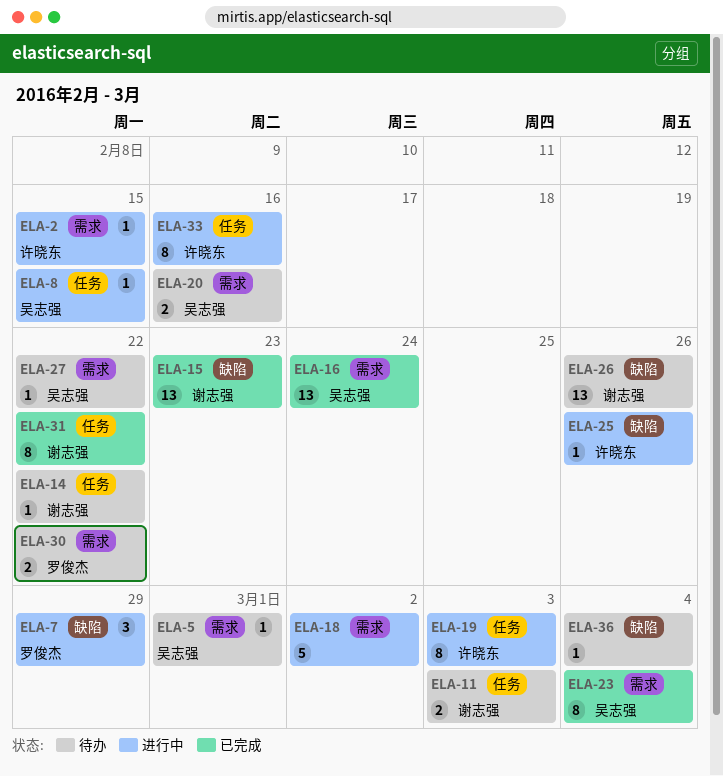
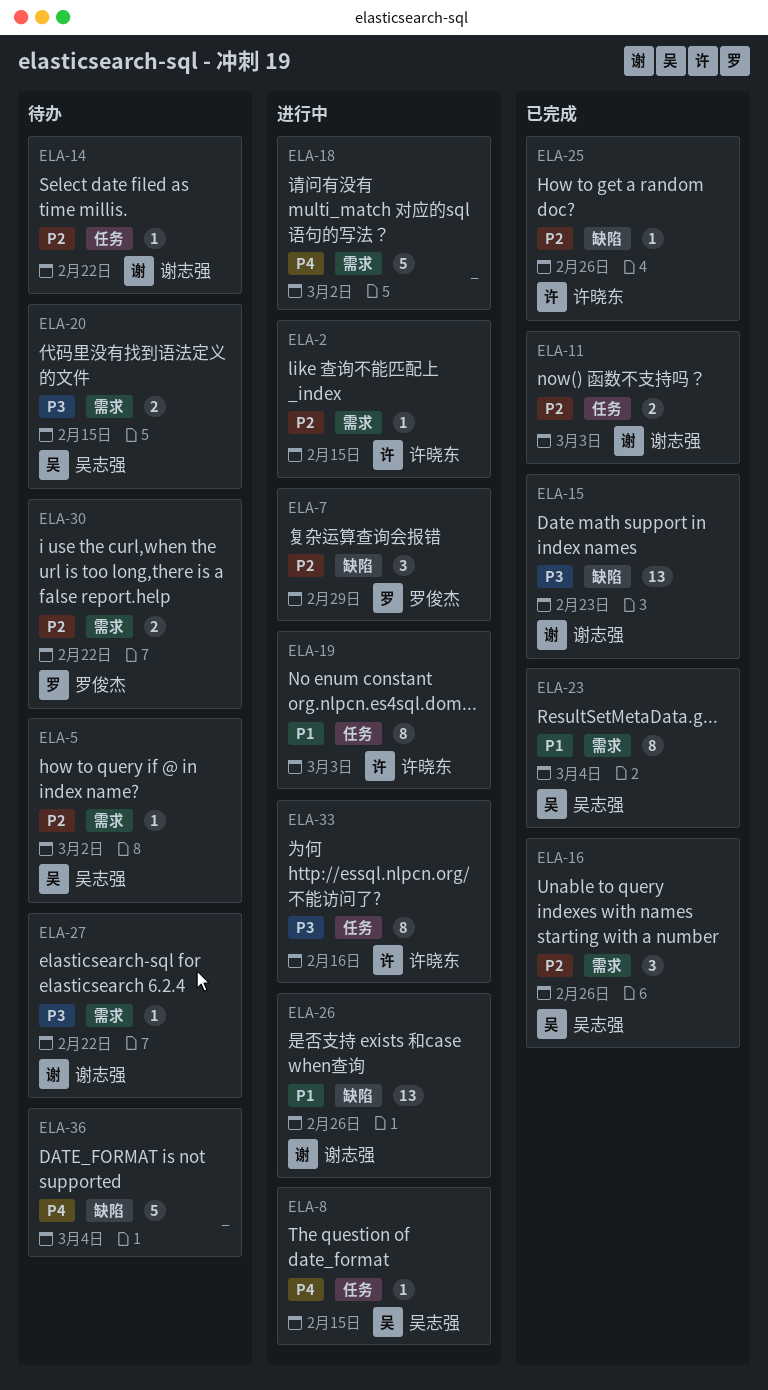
ELA-5, due: Mar 1 -> Mar 2
ELA-11, status: 待办 -> 已完成
ELA-16, estimate: 13 -> 3
ELA-16, due: Feb 24 -> Feb 26
ELA-20, due: Feb 16 -> Feb 15
ELA-25, status: 进行中 -> 已完成
ELA-26, status: 待办 -> 进行中
ELA-27, owner: 吴志强 -> 谢志强
ELA-31: present -> none
ELA-36, estimate: 1 -> 5

